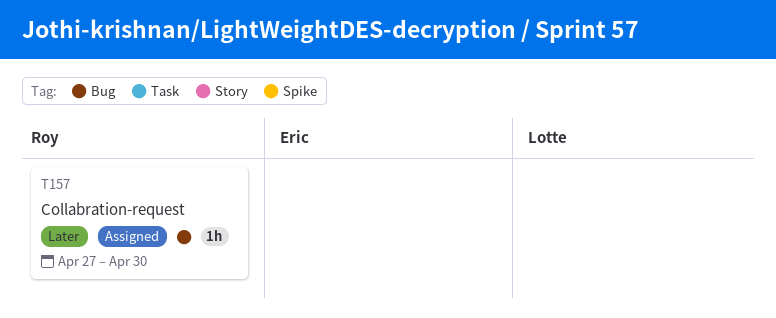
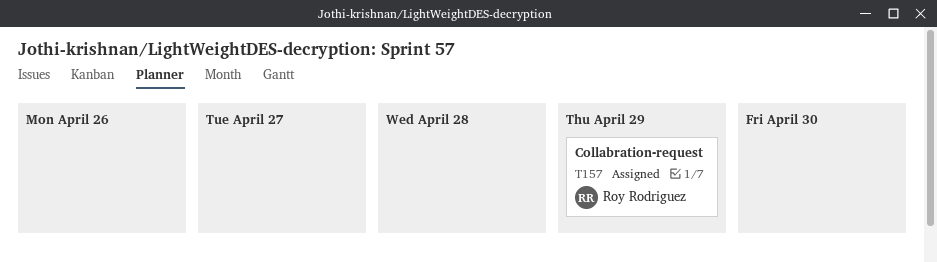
T157, due: Apr 30 -> Apr 29

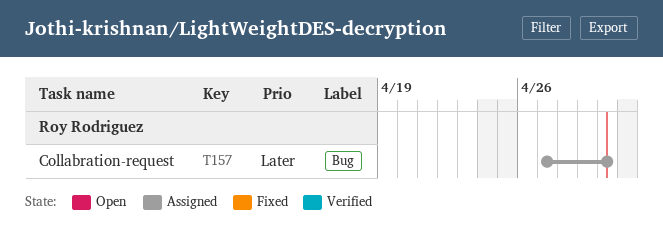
T157, due: Apr 29 -> Apr 30

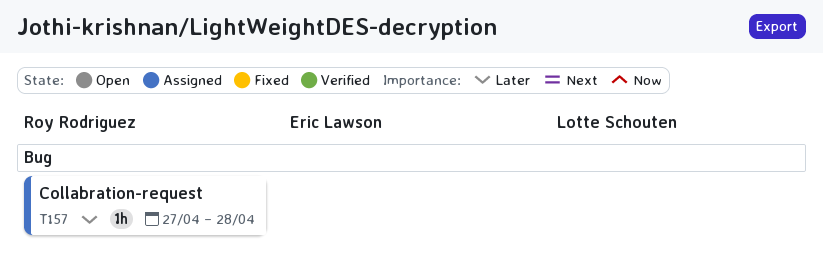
T157, due: Apr 30 -> Apr 28

